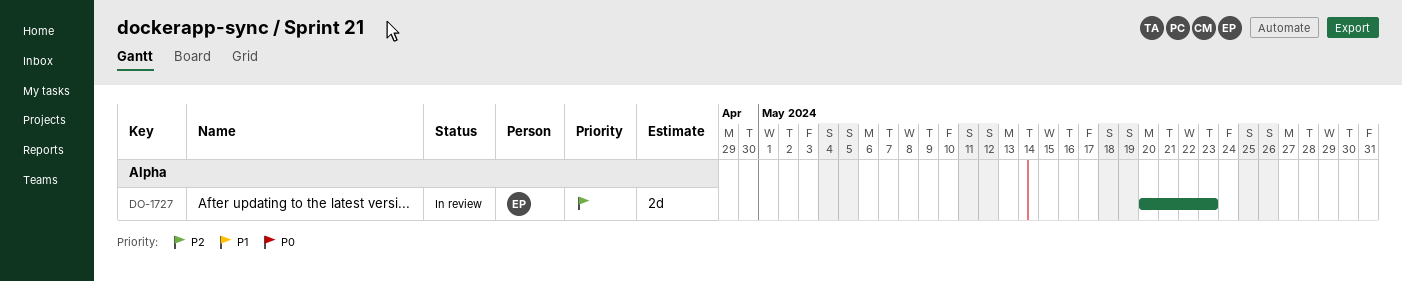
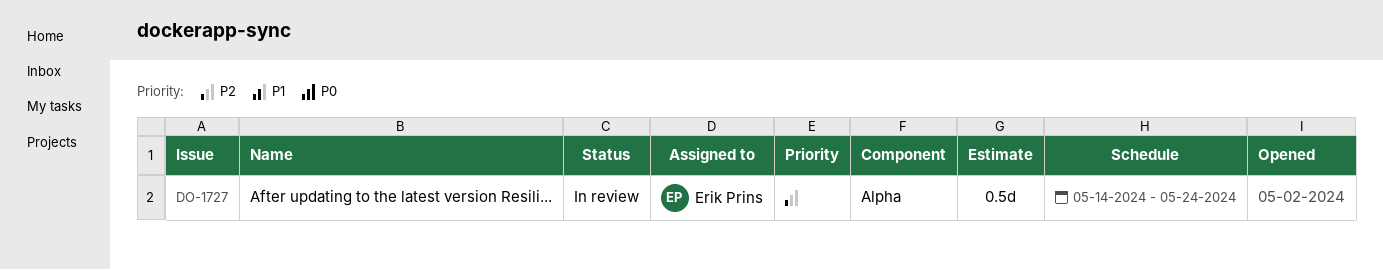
DO-1727, estimate: 2d -> 0.5d
DO-1727, start: May 20 -> May 14
DO-1727, due: May 23 -> May 24

